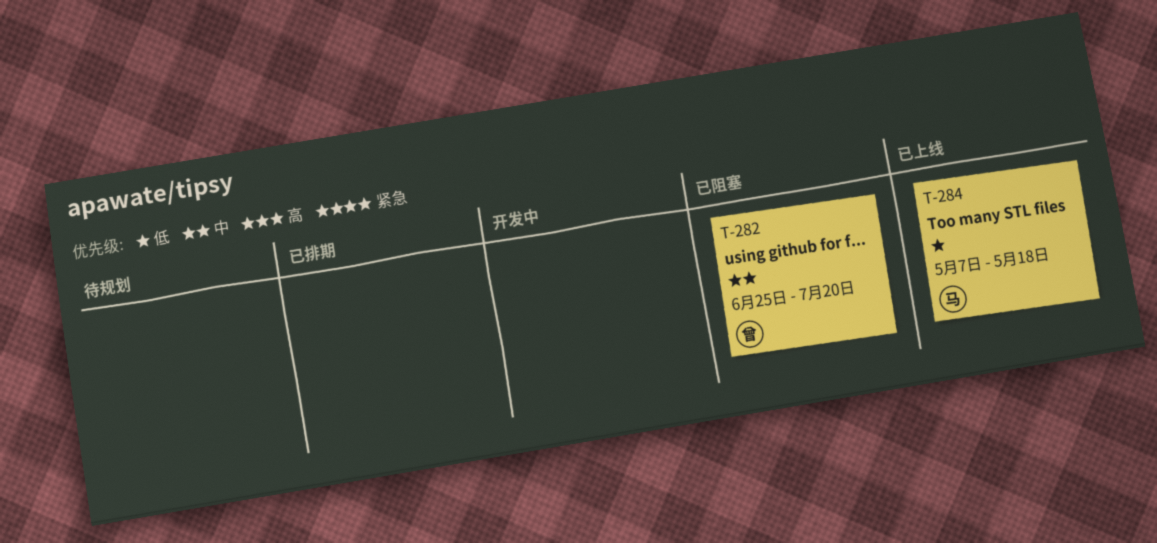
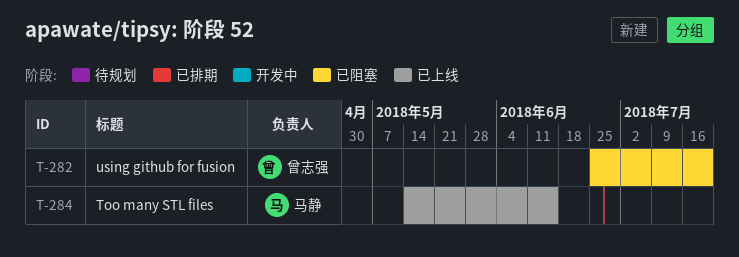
T-284, start: May 7 -> May 14
T-284, due: May 18 -> Jun 15

